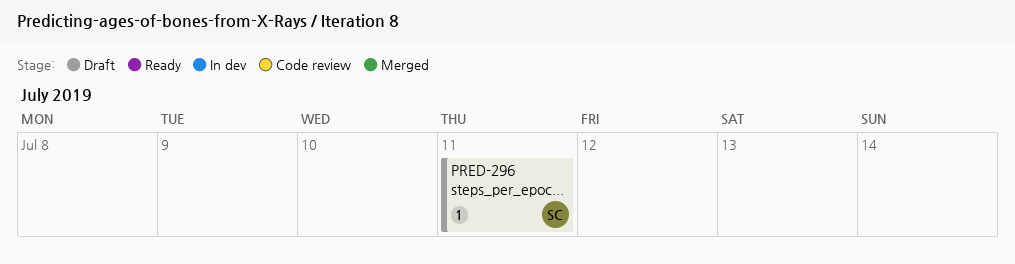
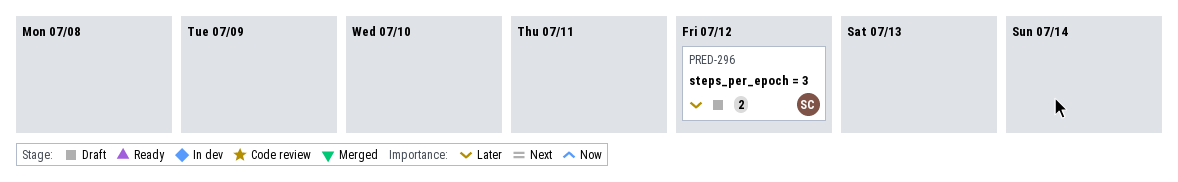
PRED-296, estimate: 1 -> 2
PRED-296, due: Jul 11 -> Jul 12

